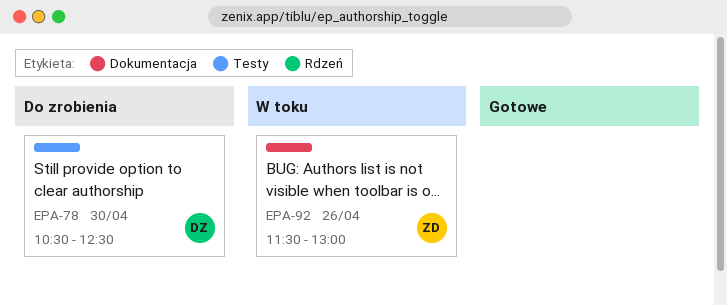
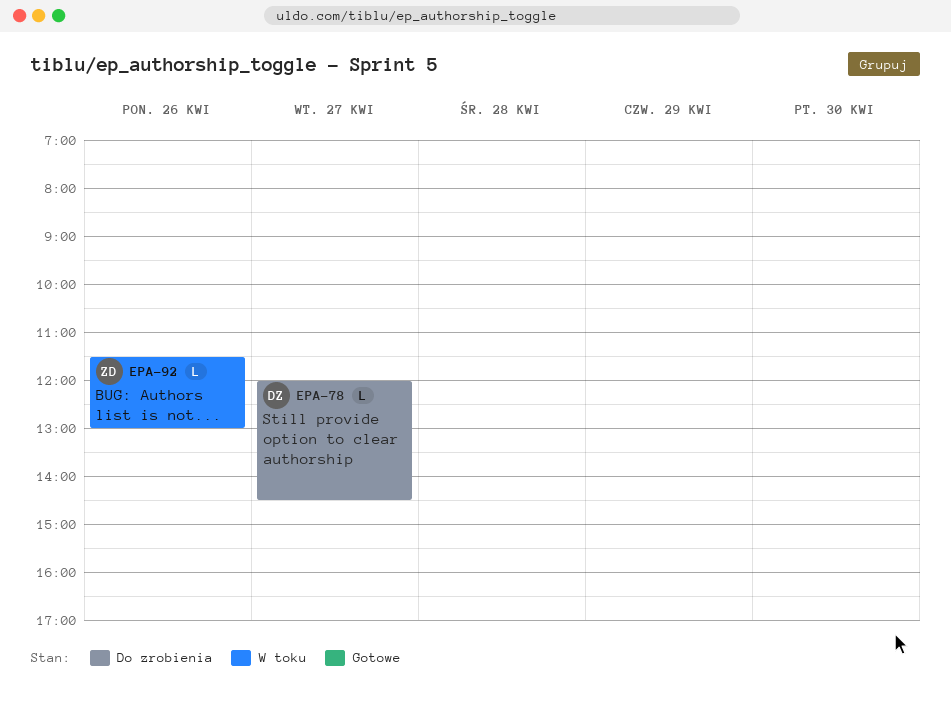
EPA-78, day: Apr 30 -> Apr 27
EPA-78, begins: 10:30 -> 12:00
EPA-78, ends: 12:30 -> 14:30

